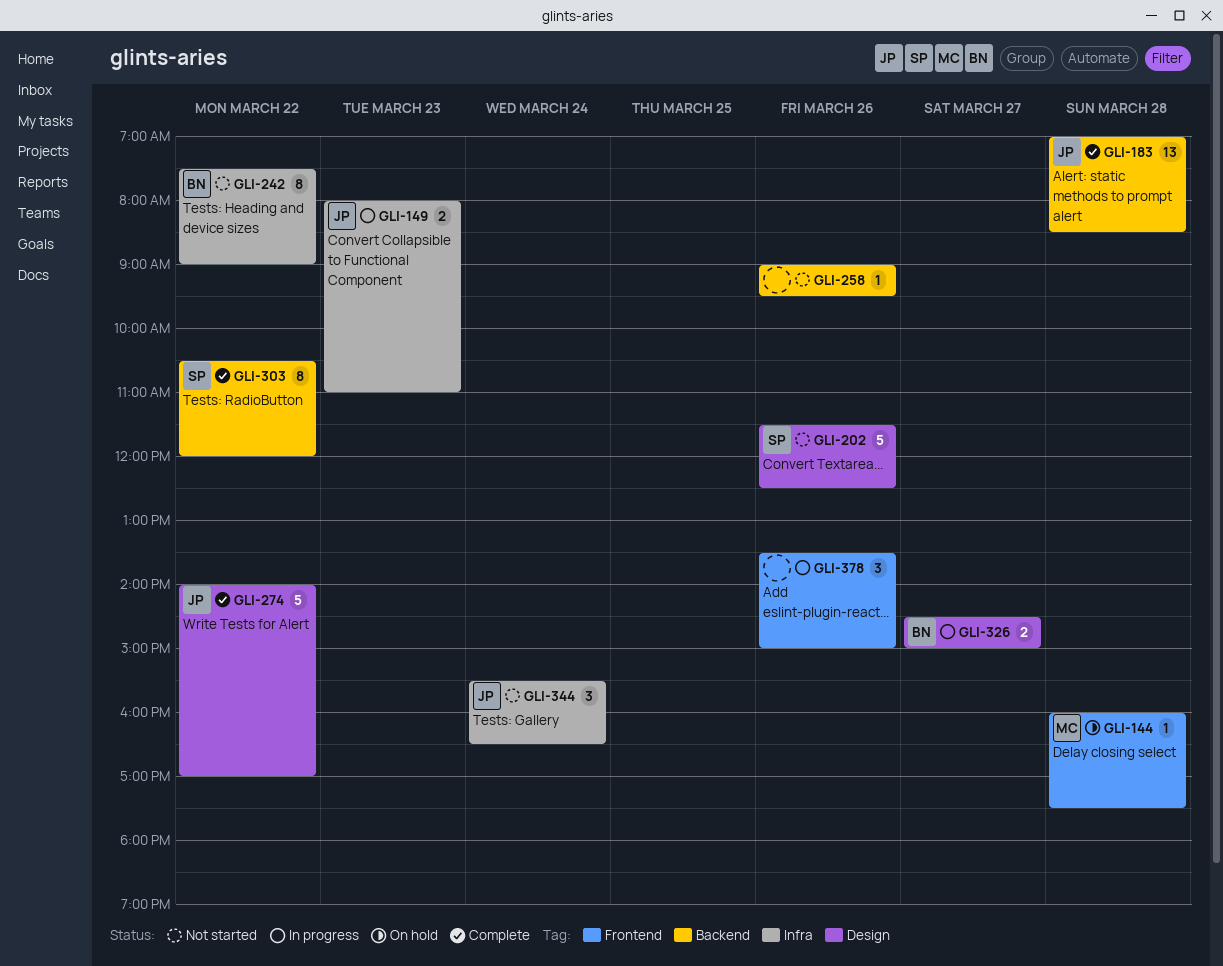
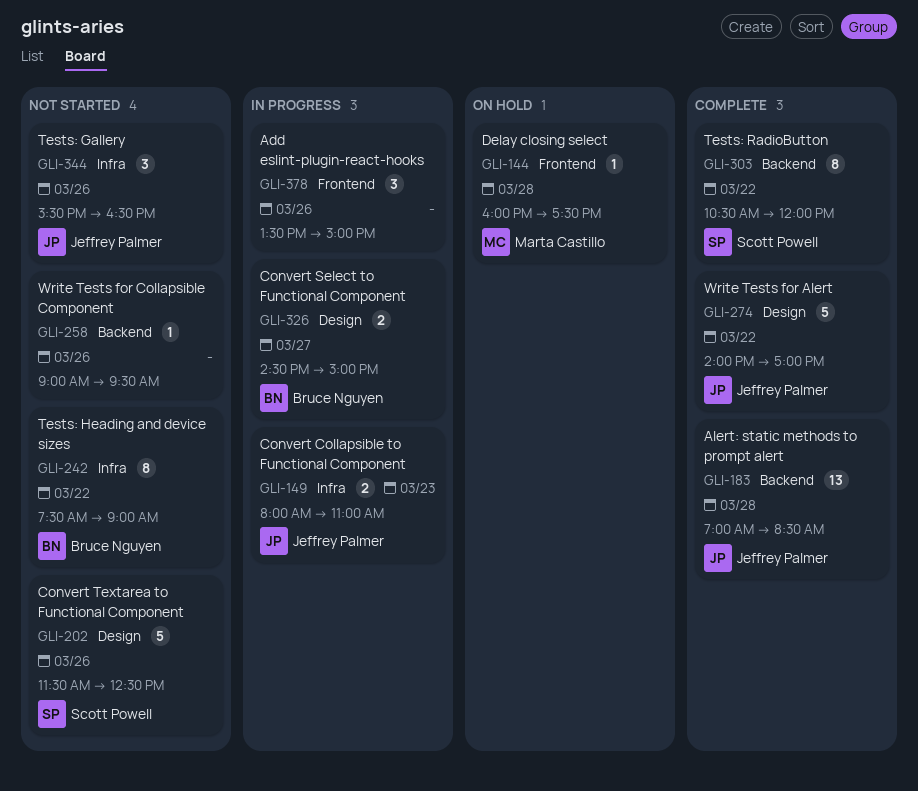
GLI-344, day: Mar 24 -> Mar 26

